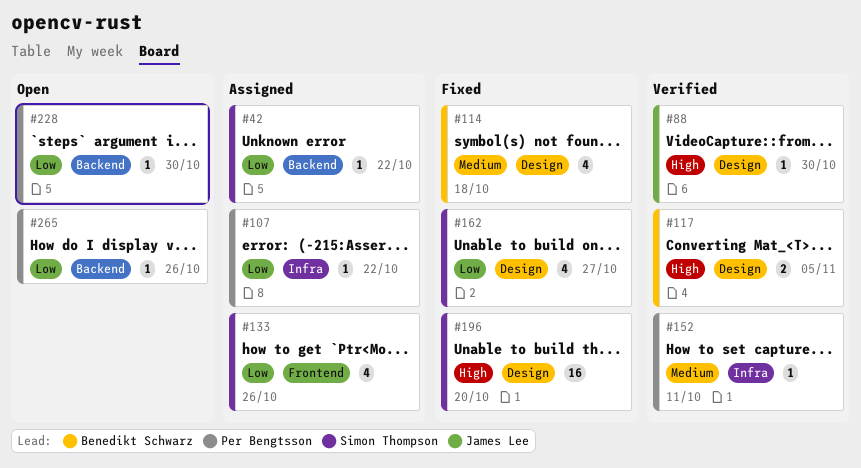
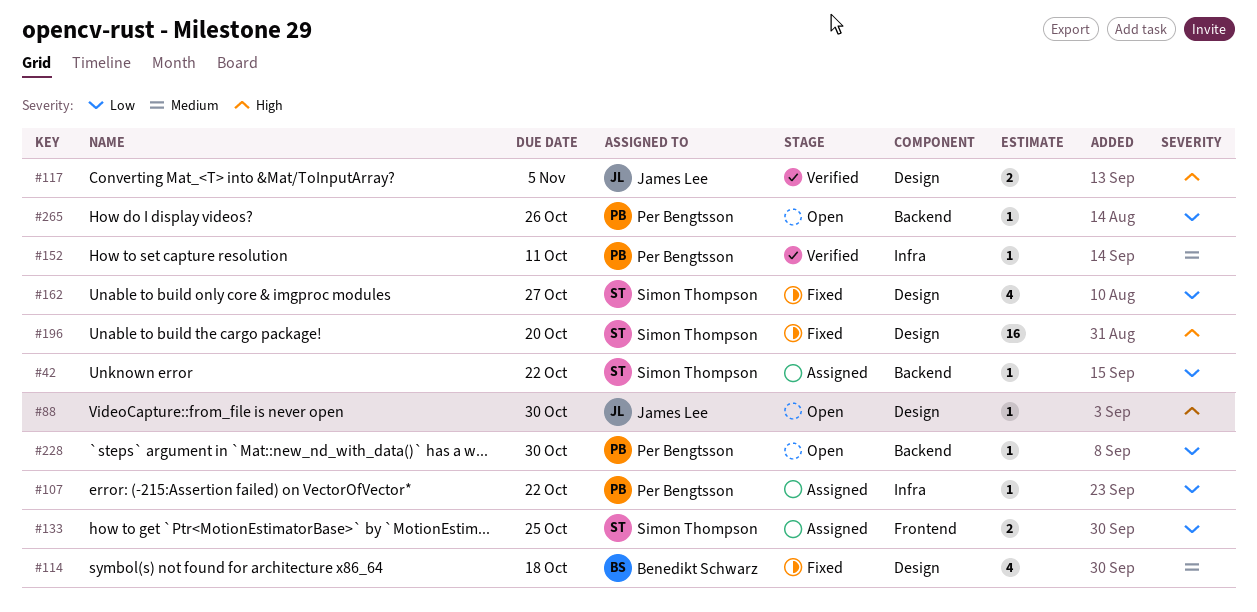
#88, status: Verified -> Open
#117, owner: Benedikt Schwarz -> James Lee
#133, estimate: 4 -> 2
#133, due: Oct 26 -> Oct 25

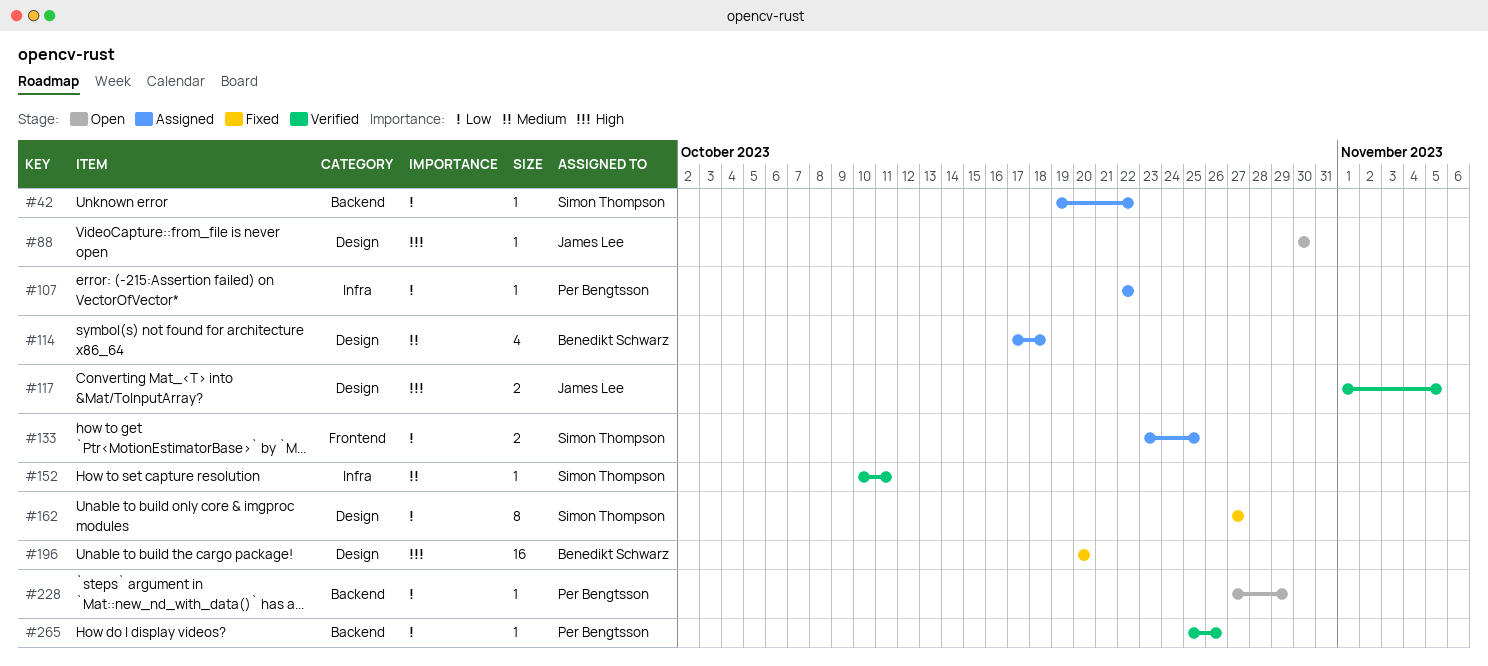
#114, status: Fixed -> Assigned
#152, owner: Per Bengtsson -> Simon Thompson
#162, estimate: 4 -> 8
#196, owner: Simon Thompson -> Benedikt Schwarz
#228, due: Oct 30 -> Oct 29
#265, status: Open -> Verified

